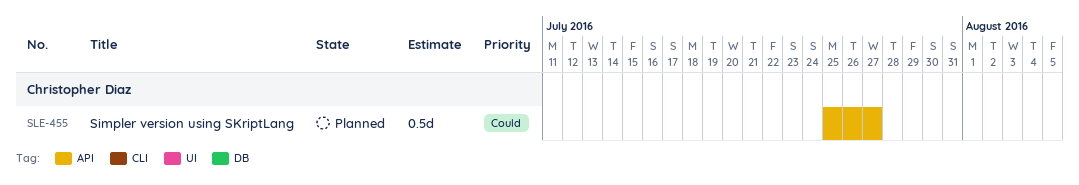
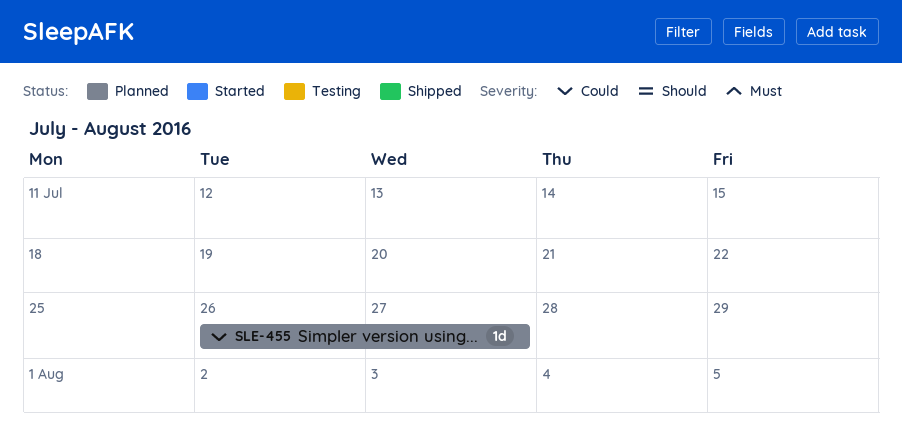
SLE-455, estimate: 0.5d -> 1d
SLE-455, start: Jul 25 -> Jul 26

